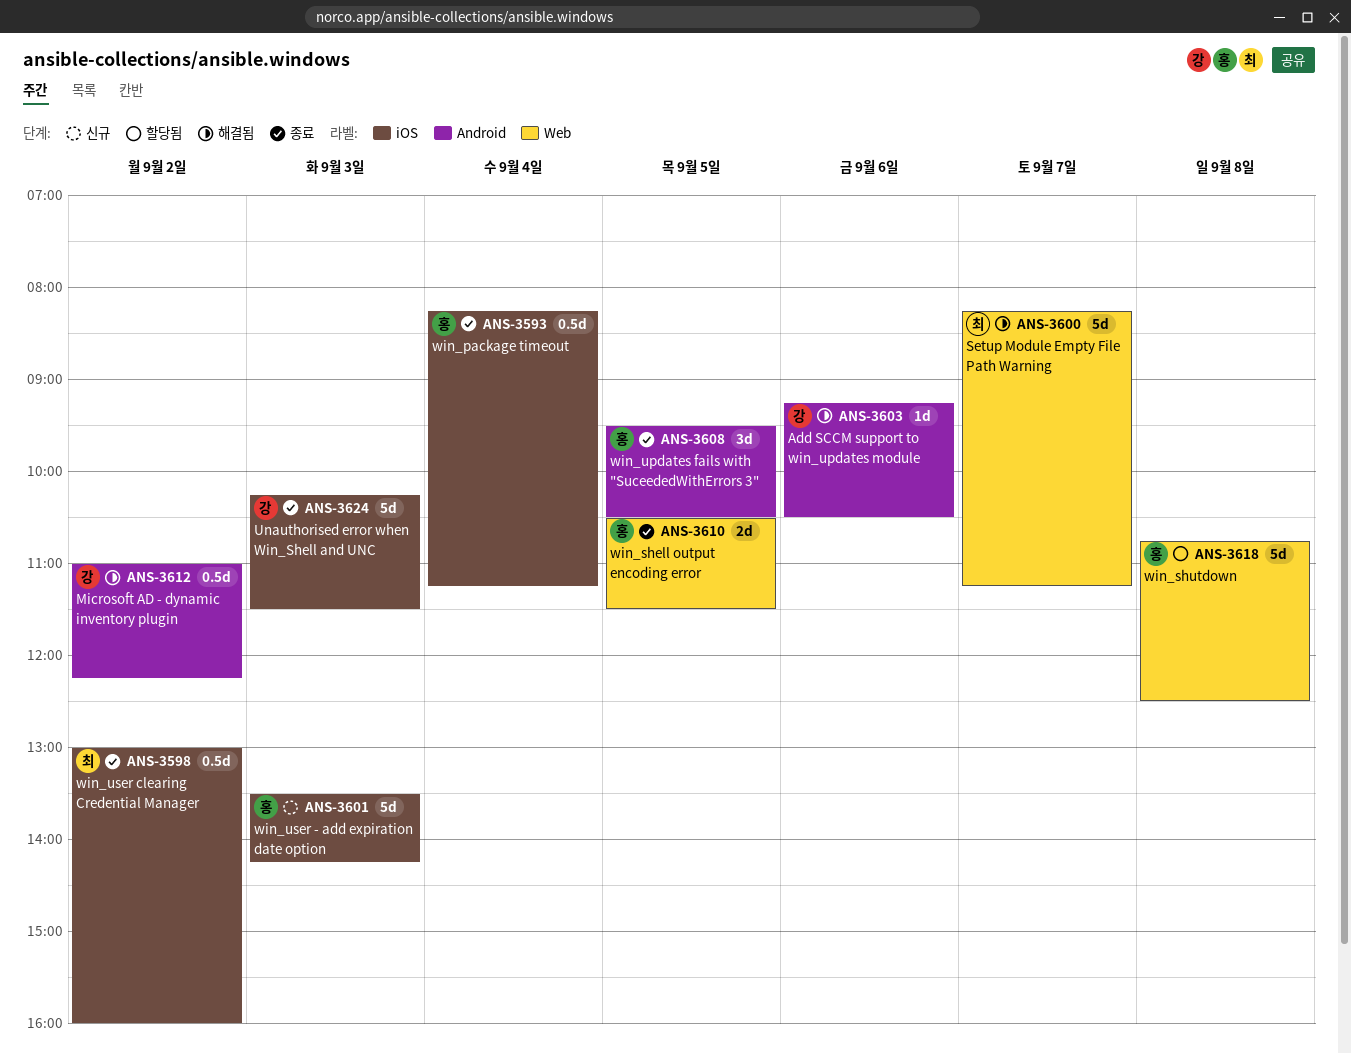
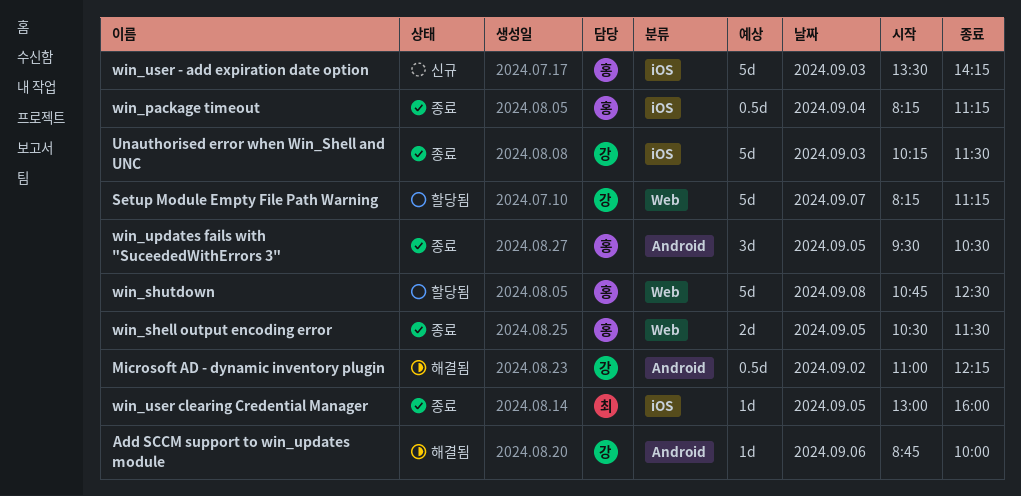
Add SCCM support to win_updates module, begins: 09:15 -> 08:45
Add SCCM support to win_updates module, ends: 10:30 -> 10:00
Setup Module Empty File Path Warning, status: 해결됨 -> 할당됨
Setup Module Empty File Path Warning, owner: 최 -> 강
win_user clearing Credential Manager, estimate: 0.5d -> 1d
win_user clearing Credential Manager, day: Sep 2 -> Sep 5

